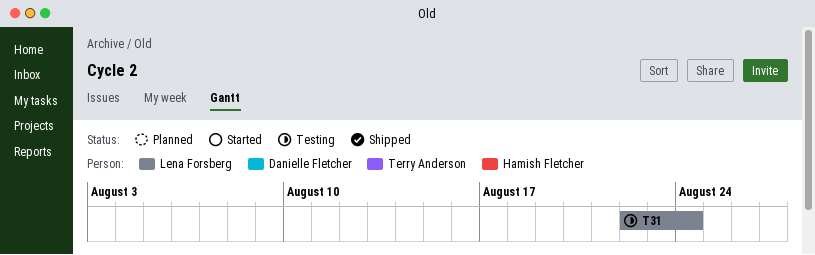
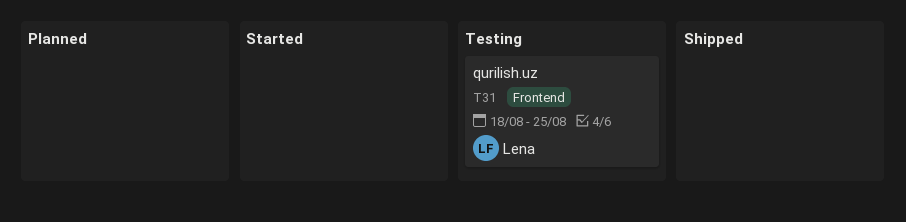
T31, start: Aug 22 -> Aug 18
T31, due: Aug 24 -> Aug 25

